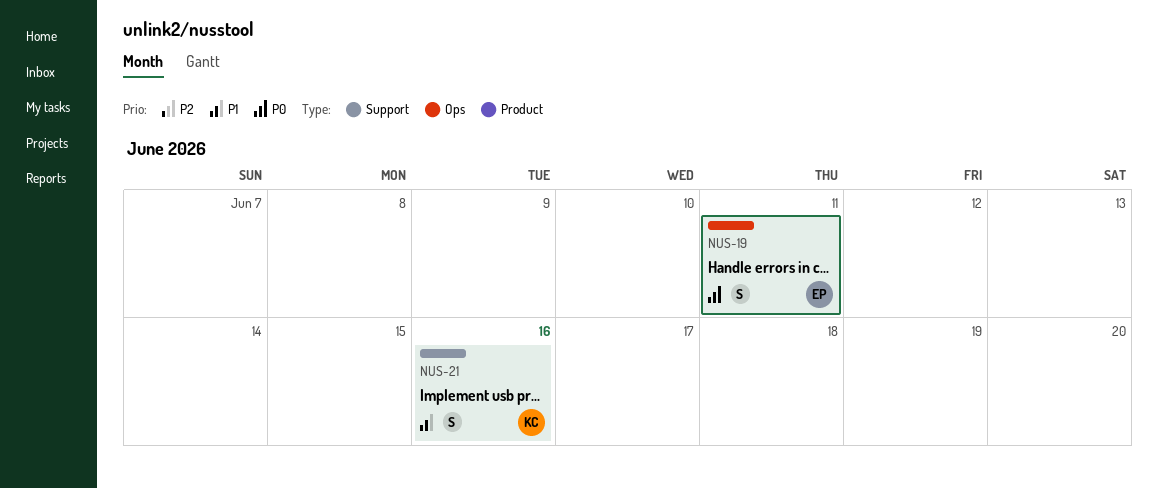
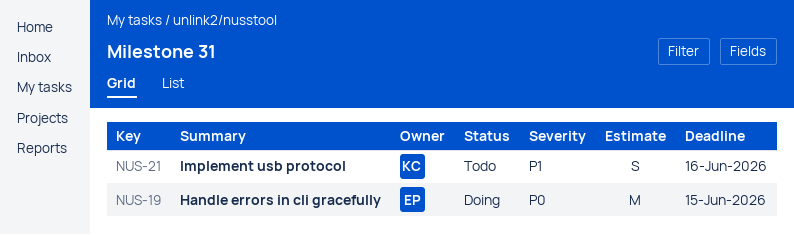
NUS-19, estimate: S -> M
NUS-19, due: Jun 11 -> Jun 15

